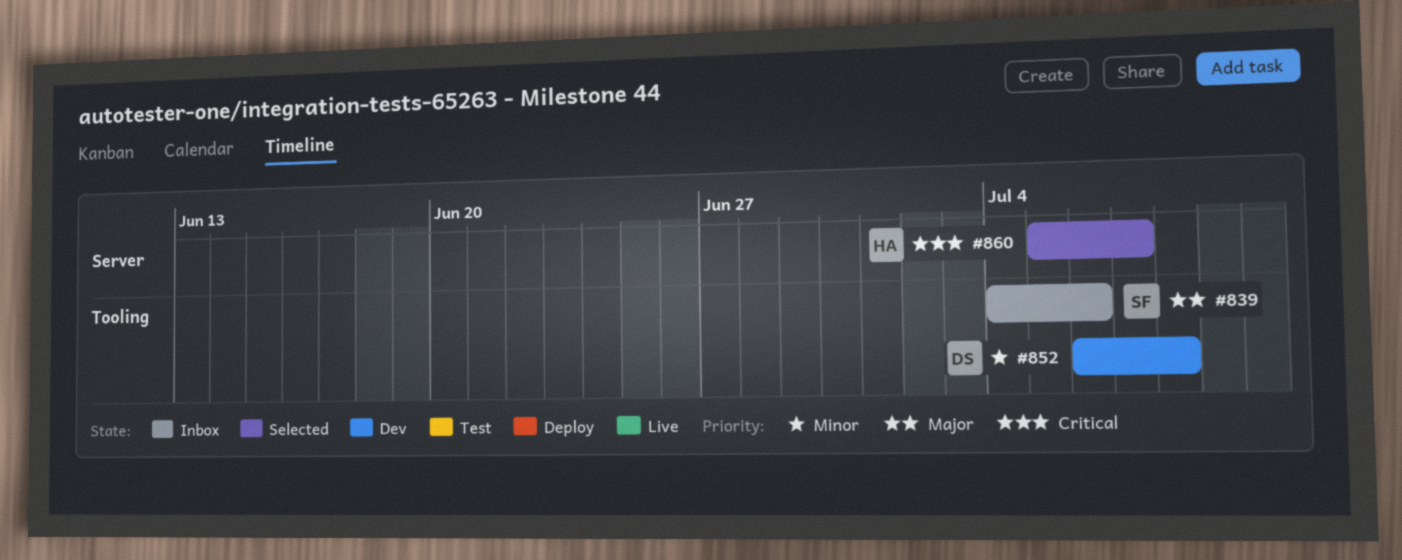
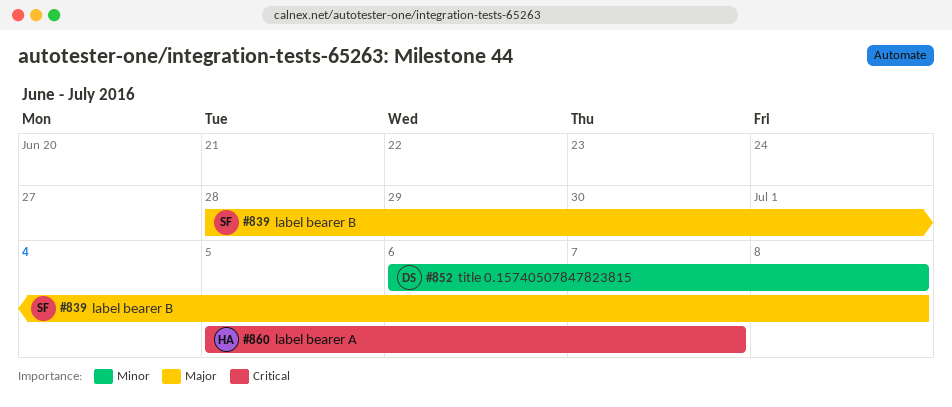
#839, start: Jul 4 -> Jun 28
#839, due: Jul 6 -> Jul 8

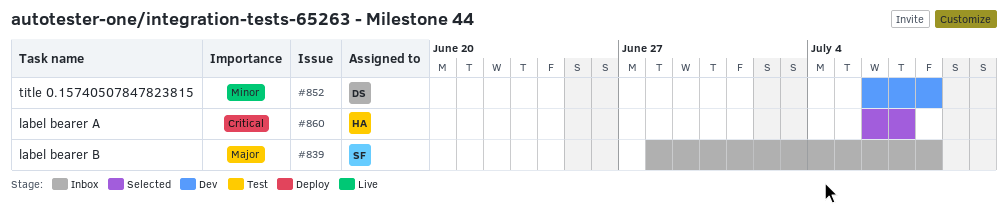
#860, start: Jul 5 -> Jul 6

